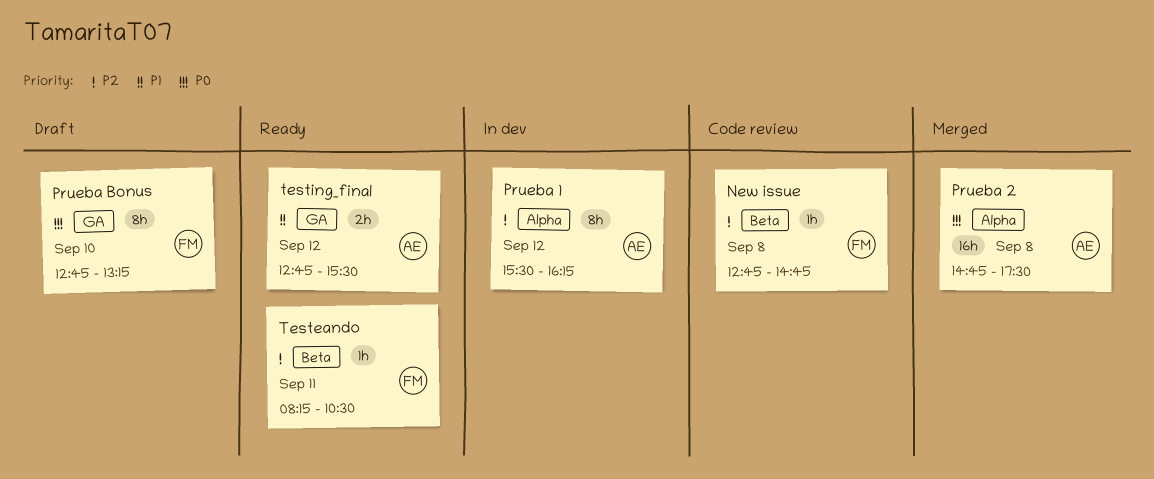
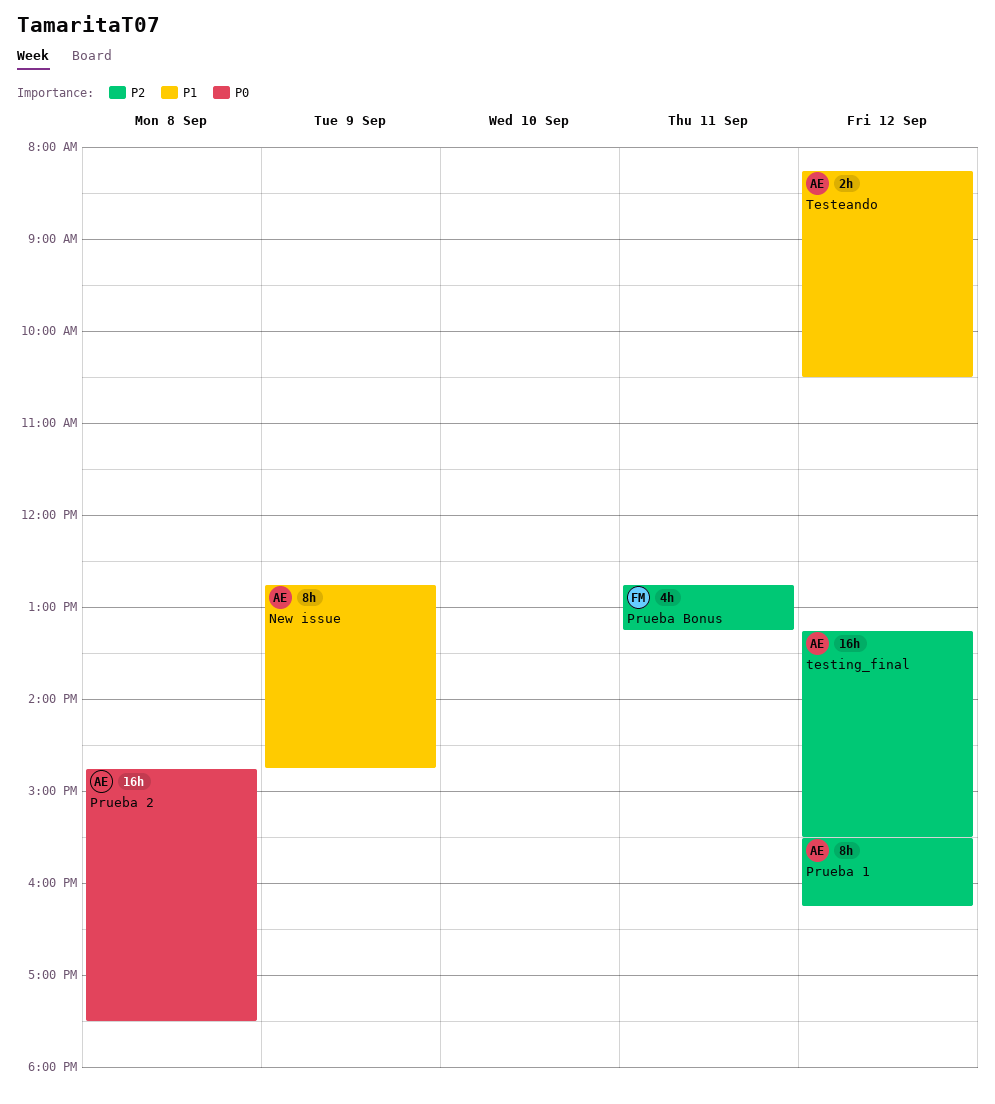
New issue, owner: FM -> AE
New issue, priority: P2 -> P1
New issue, estimate: 1h -> 8h
New issue, day: Sep 8 -> Sep 9
Prueba Bonus, priority: P0 -> P2
Prueba Bonus, estimate: 8h -> 4h
Prueba Bonus, day: Sep 10 -> Sep 11
Testeando, owner: FM -> AE
Testeando, priority: P2 -> P1
Testeando, estimate: 1h -> 2h
Testeando, day: Sep 11 -> Sep 12
testing_final, priority: P1 -> P2
testing_final, estimate: 2h -> 16h
testing_final, begins: 12:45 -> 13:15

